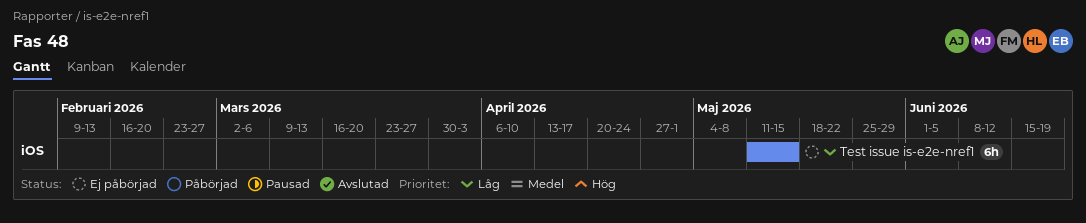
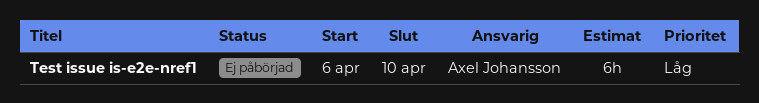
Test issue is-e2e-nref1, start: May 11 -> Apr 6
Test issue is-e2e-nref1, due: May 15 -> Apr 10

